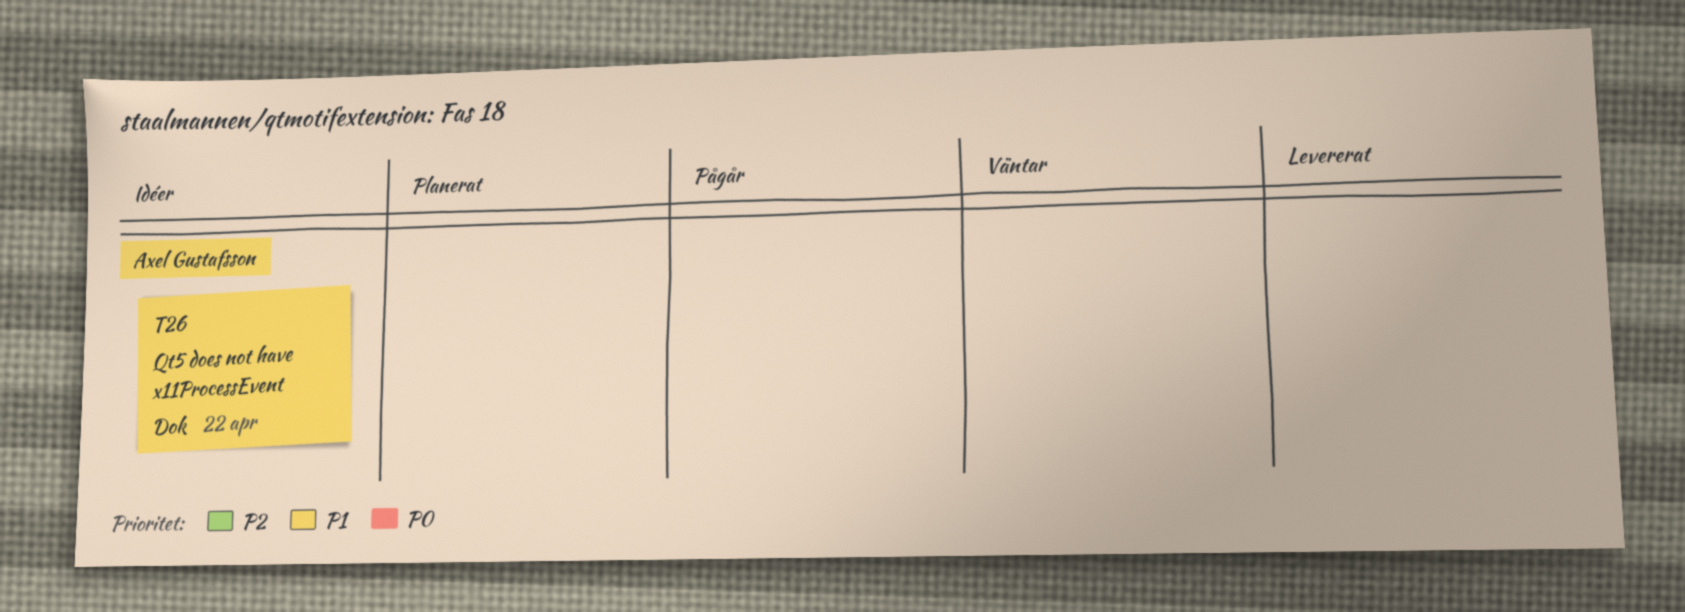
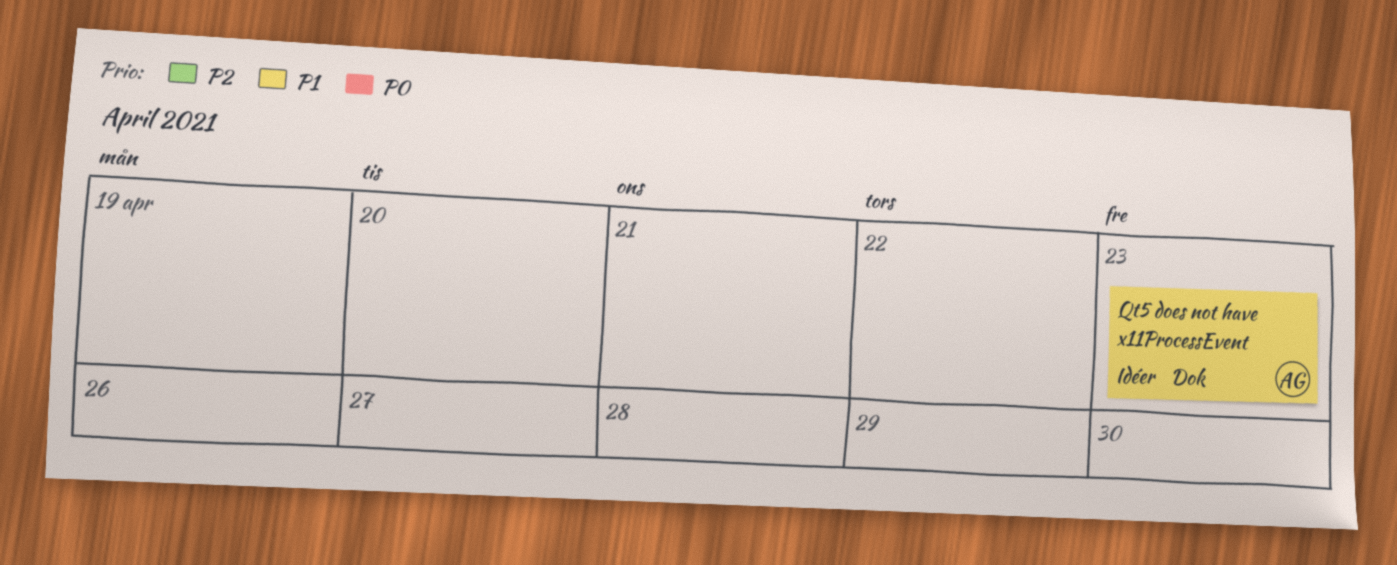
Qt5 does not have x11ProcessEvent, due: Apr 22 -> Apr 23

